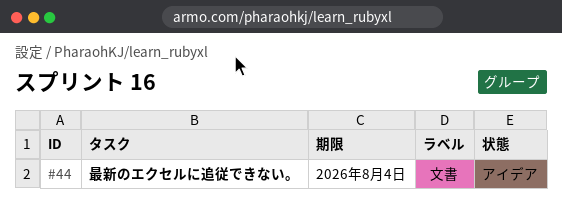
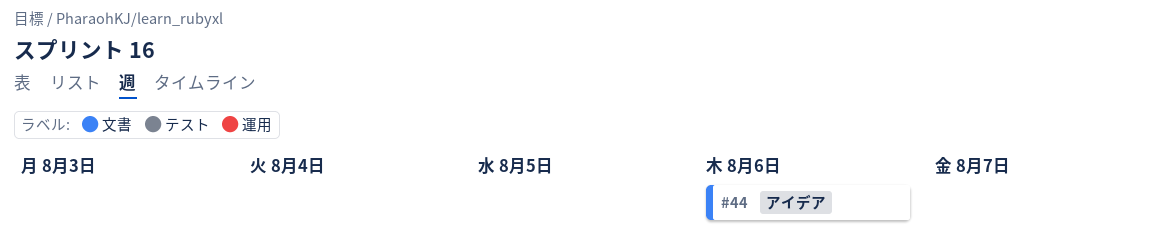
#44, due: Aug 4 -> Aug 6

